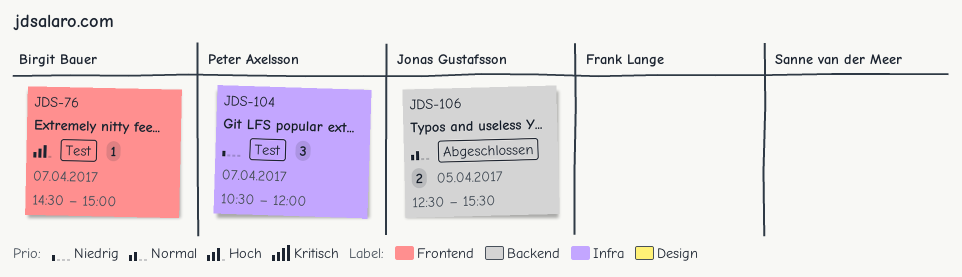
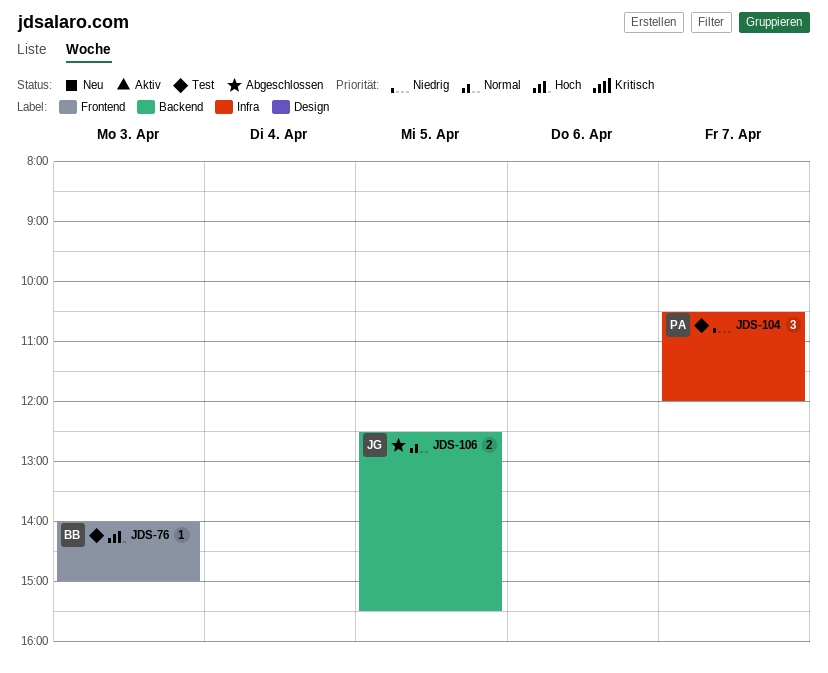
JDS-76, day: Apr 7 -> Apr 3
JDS-76, begins: 14:30 -> 14:00

